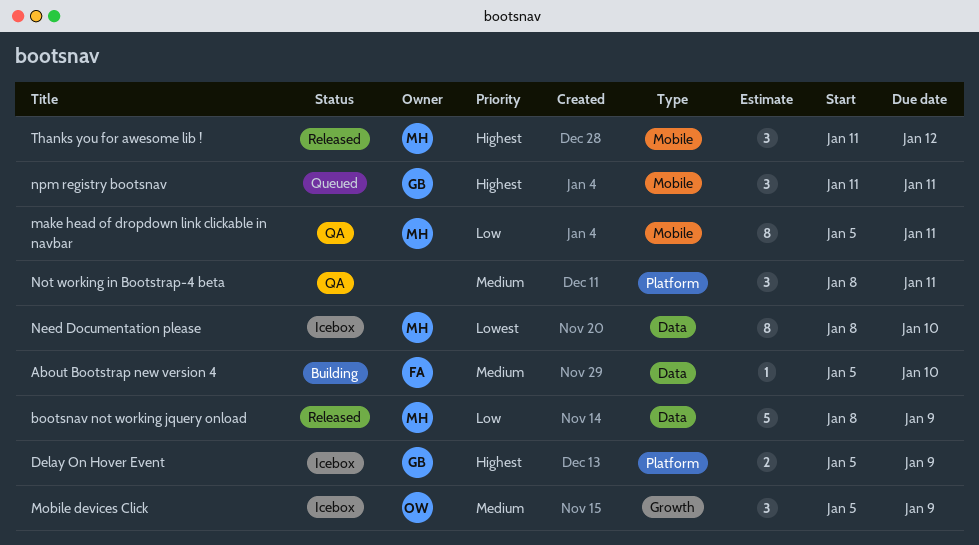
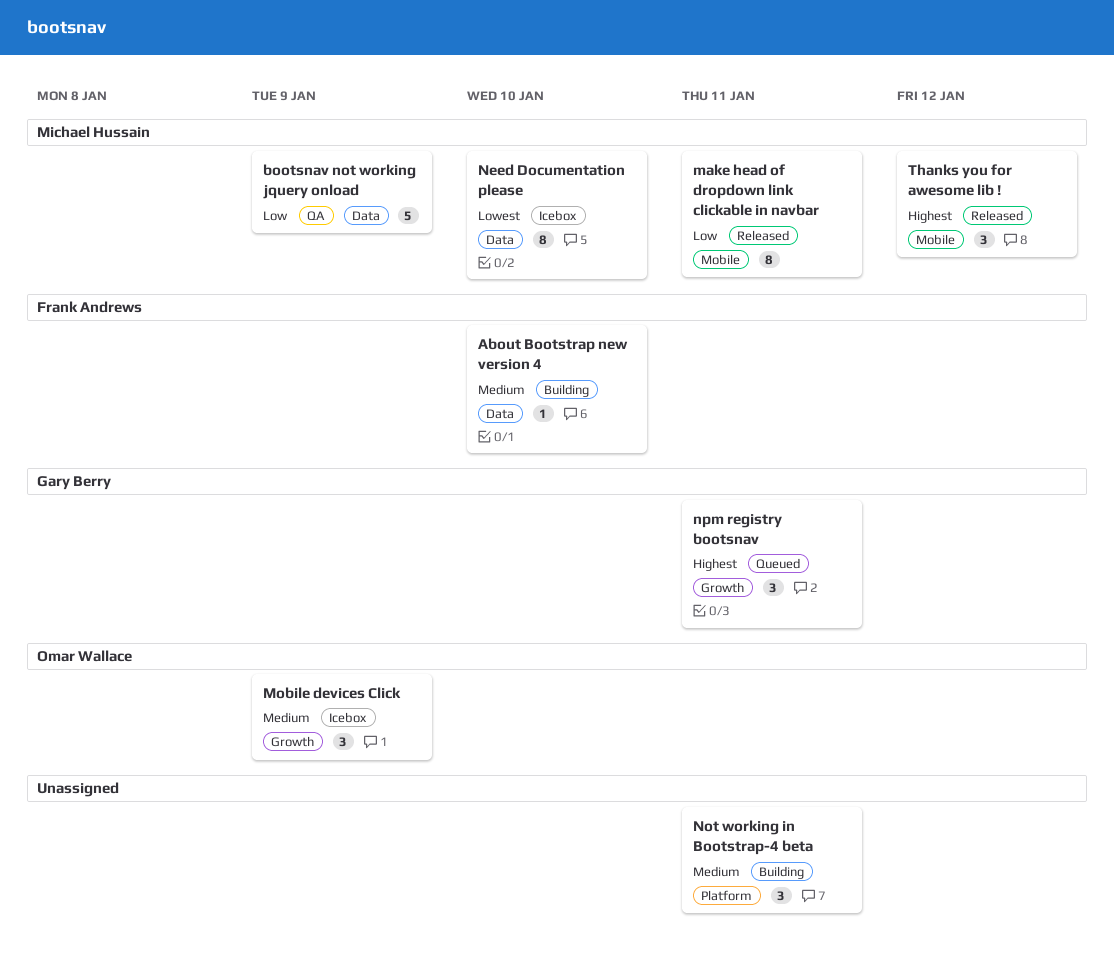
bootsnav not working jquery onload, status: Released -> QA
Delay On Hover Event: present -> none
make head of dropdown link clickable in navbar, status: QA -> Released
Not working in Bootstrap-4 beta, status: QA -> Building
npm registry bootsnav, label: Mobile -> Growth

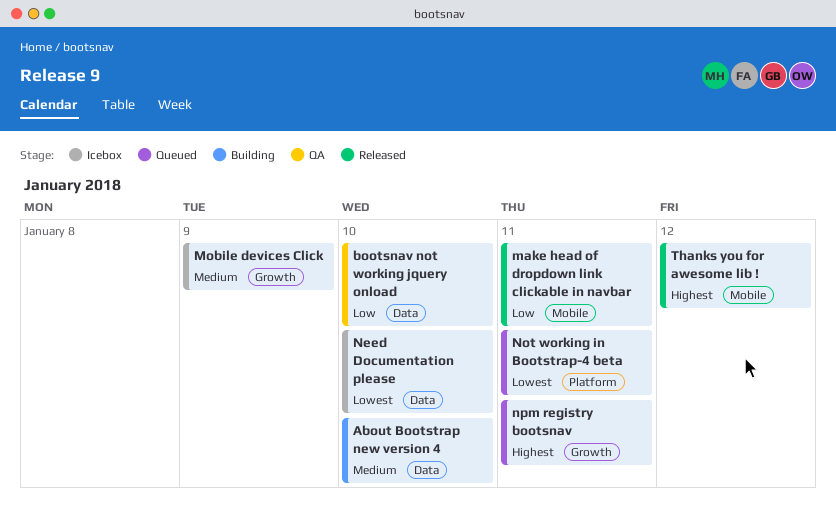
bootsnav not working jquery onload, due: Jan 9 -> Jan 10
Not working in Bootstrap-4 beta, status: Building -> Queued
Not working in Bootstrap-4 beta, priority: Medium -> Lowest

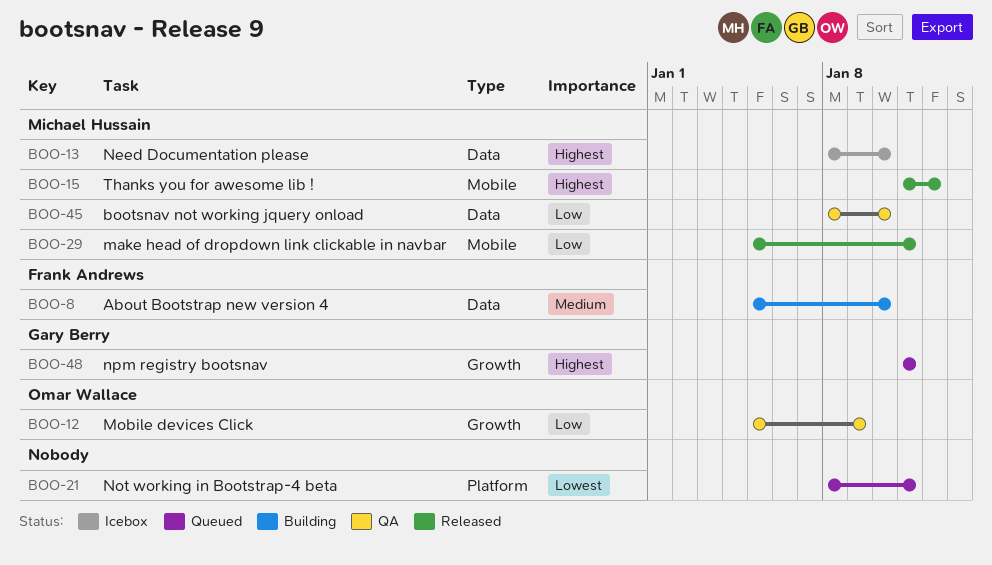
Mobile devices Click, status: Icebox -> QA
Mobile devices Click, priority: Medium -> Low
Need Documentation please, priority: Lowest -> Highest

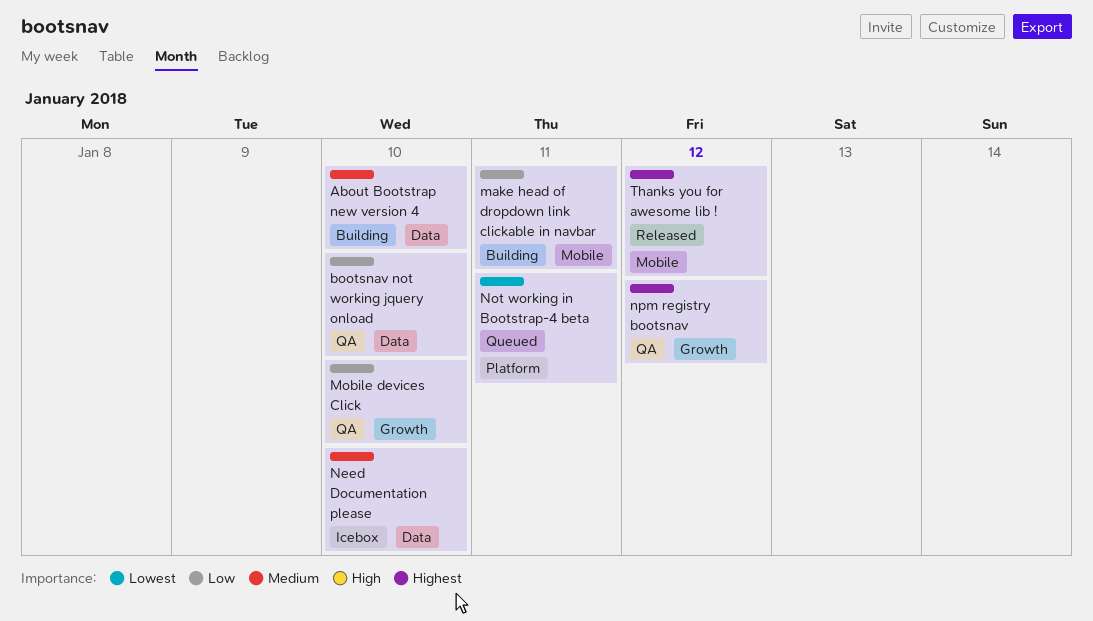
make head of dropdown link clickable in navbar, status: Released -> Building
Mobile devices Click, due: Jan 9 -> Jan 10
Need Documentation please, priority: Highest -> Medium
npm registry bootsnav, status: Queued -> QA
npm registry bootsnav, due: Jan 11 -> Jan 12

